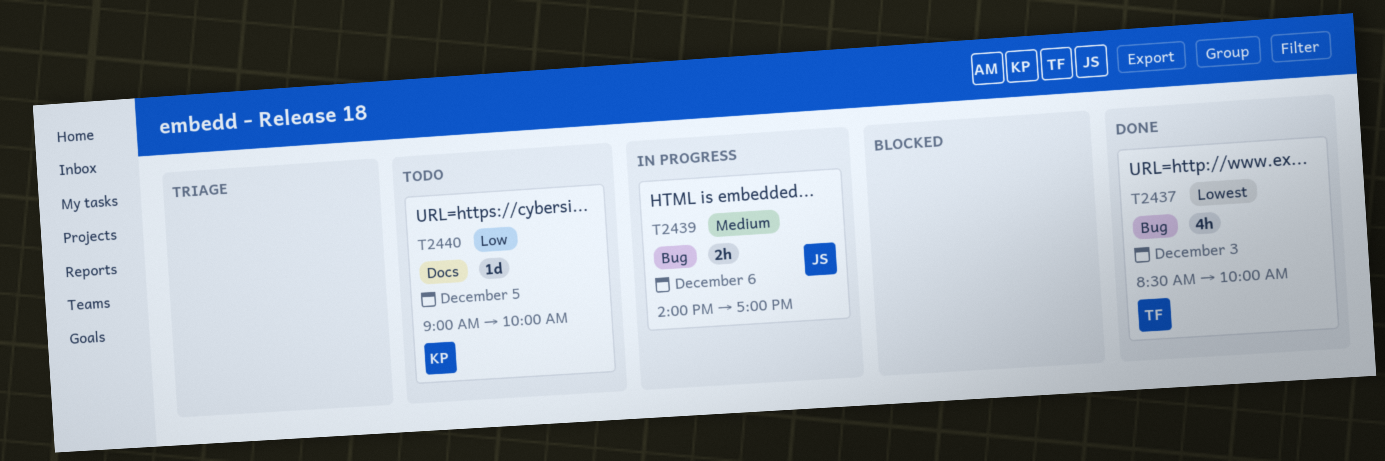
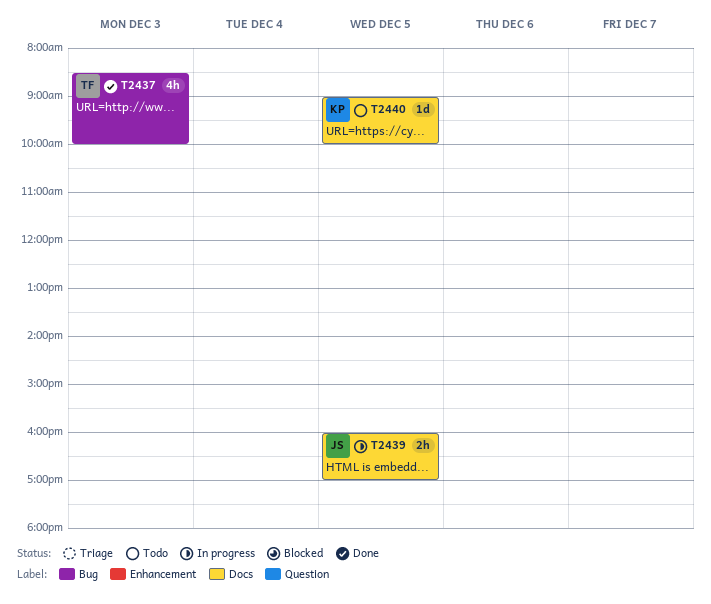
T2439, label: Bug -> Docs
T2439, day: Dec 6 -> Dec 5
T2439, begins: 14:00 -> 16:00

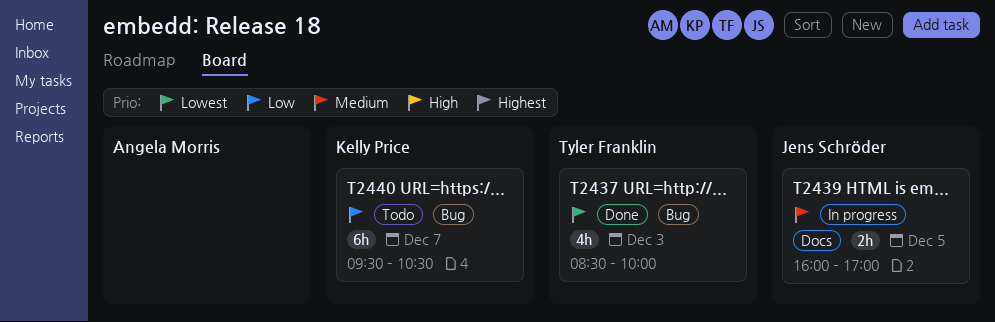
T2440, label: Docs -> Bug
T2440, estimate: 1d -> 6h
T2440, day: Dec 5 -> Dec 7
T2440, begins: 09:00 -> 09:30
T2440, ends: 10:00 -> 10:30

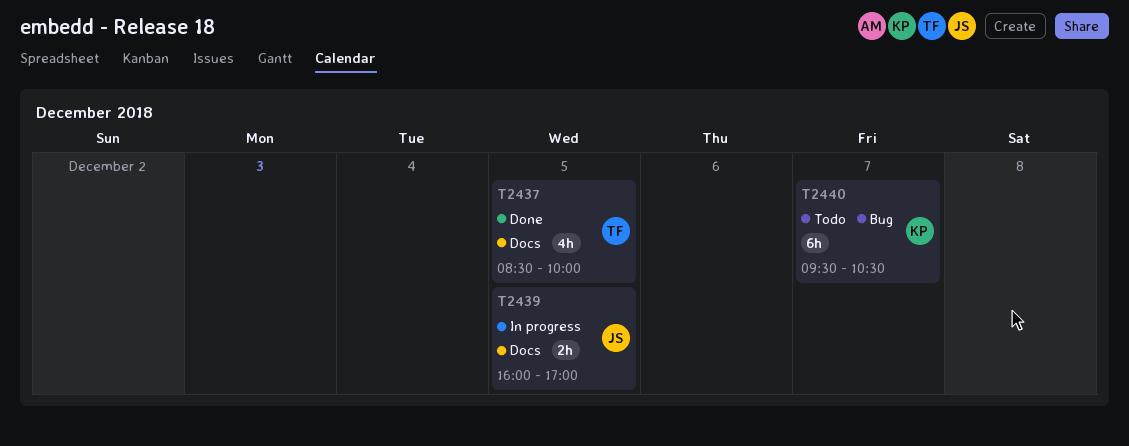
T2437, label: Bug -> Docs
T2437, day: Dec 3 -> Dec 5

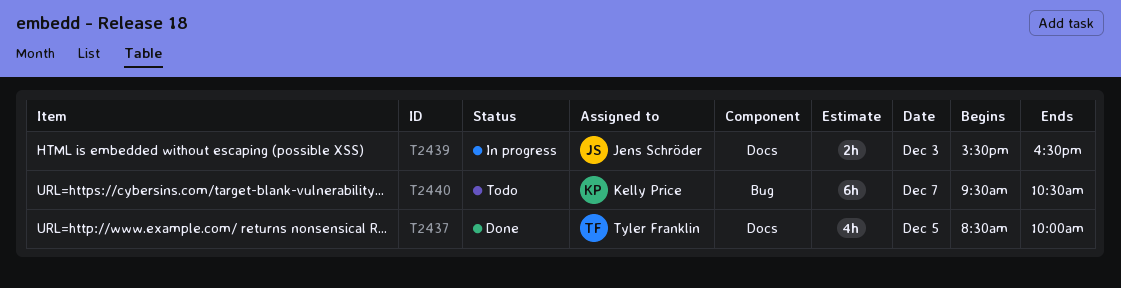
T2439, day: Dec 5 -> Dec 3
T2439, begins: 16:00 -> 15:30
T2439, ends: 17:00 -> 16:30

